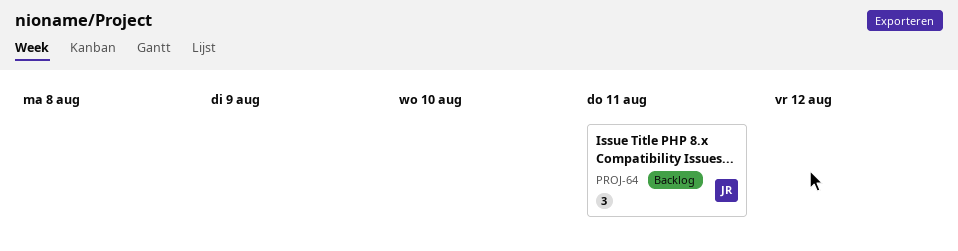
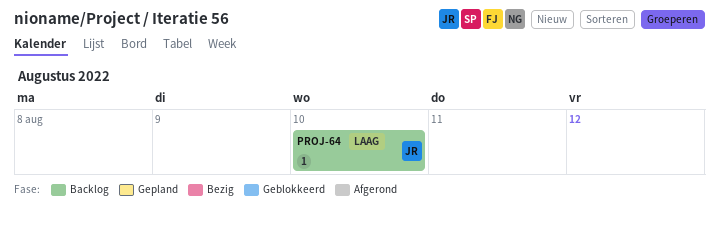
PROJ-64, estimate: 3 -> 1
PROJ-64, due: Aug 11 -> Aug 10

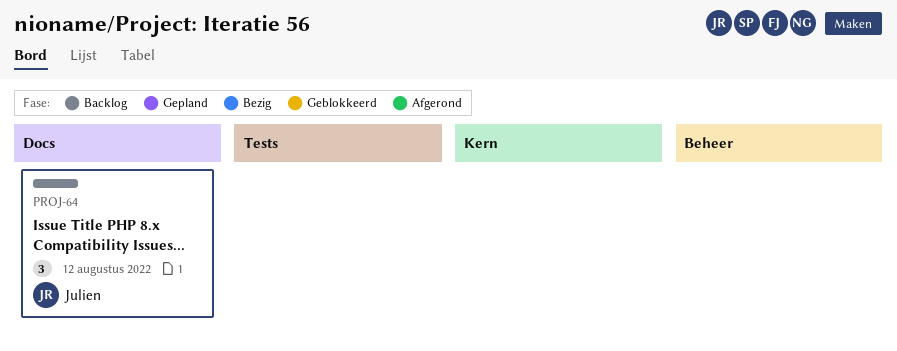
PROJ-64, estimate: 1 -> 3
PROJ-64, due: Aug 10 -> Aug 12

